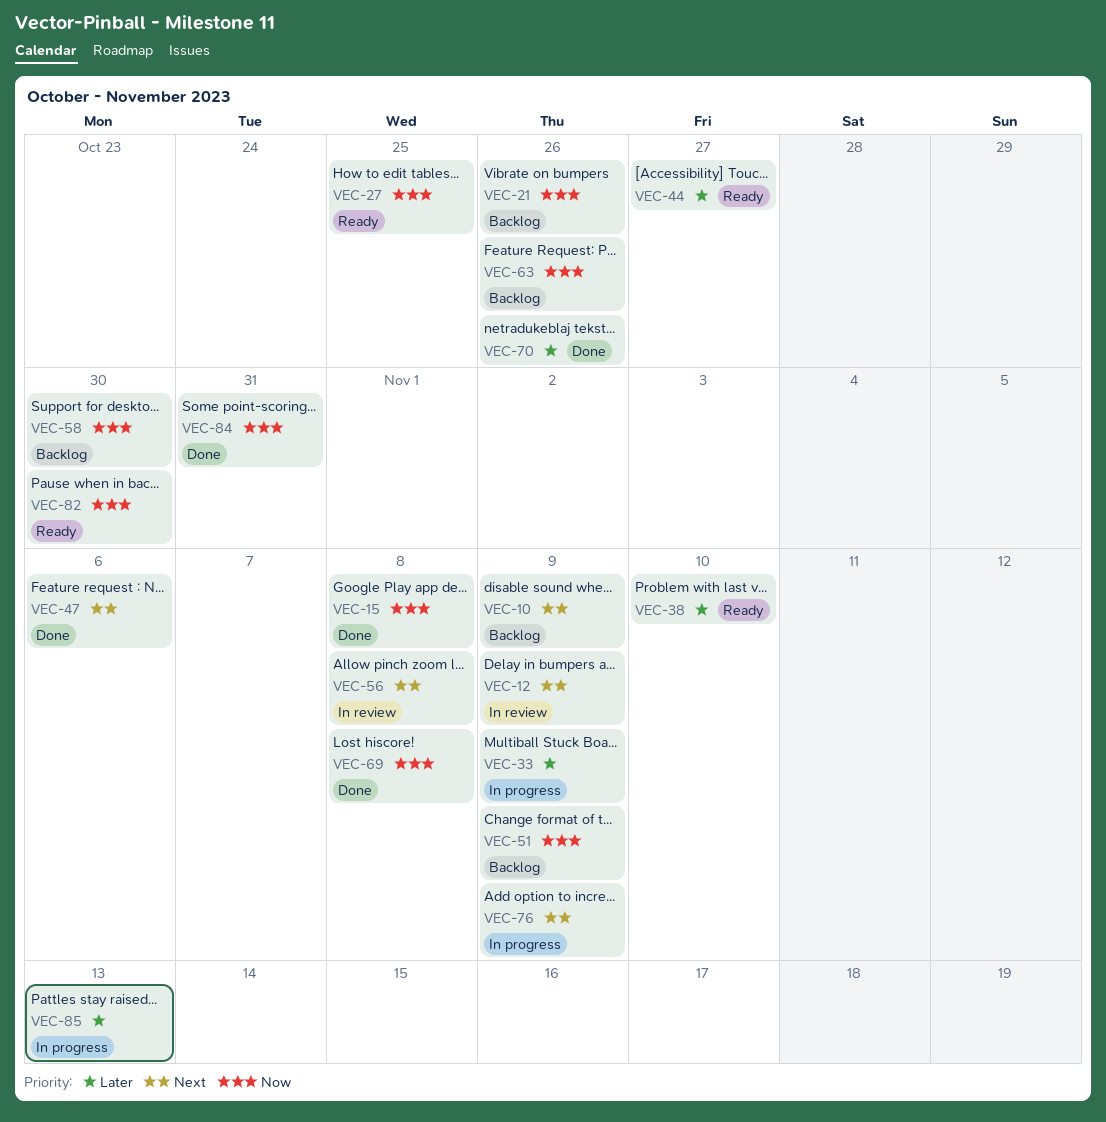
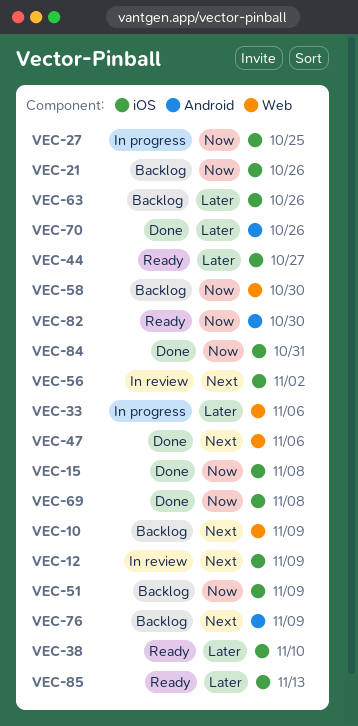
VEC-27, status: Ready -> In progress
VEC-33, due: Nov 9 -> Nov 6
VEC-56, due: Nov 8 -> Nov 2
VEC-63, priority: Now -> Later
VEC-76, status: In progress -> Backlog
VEC-85, status: In progress -> Ready

